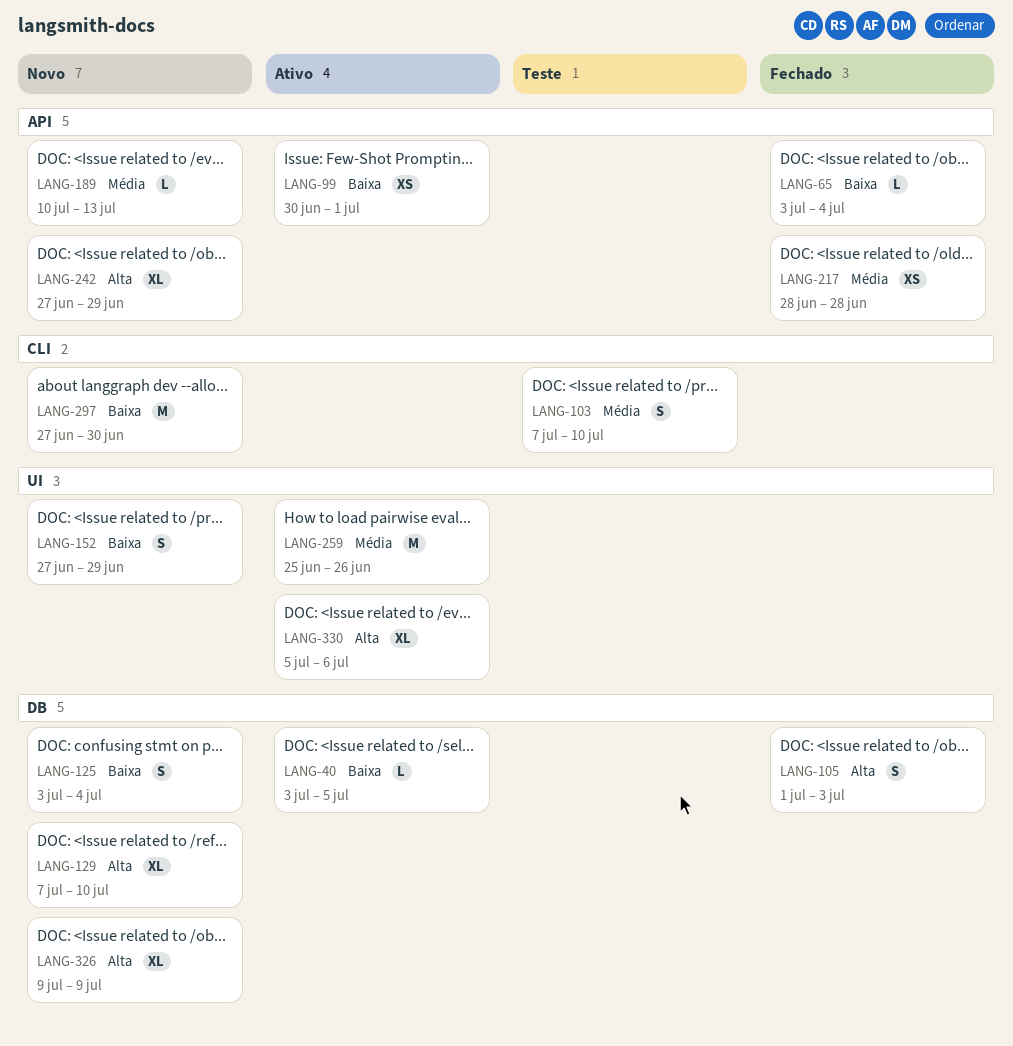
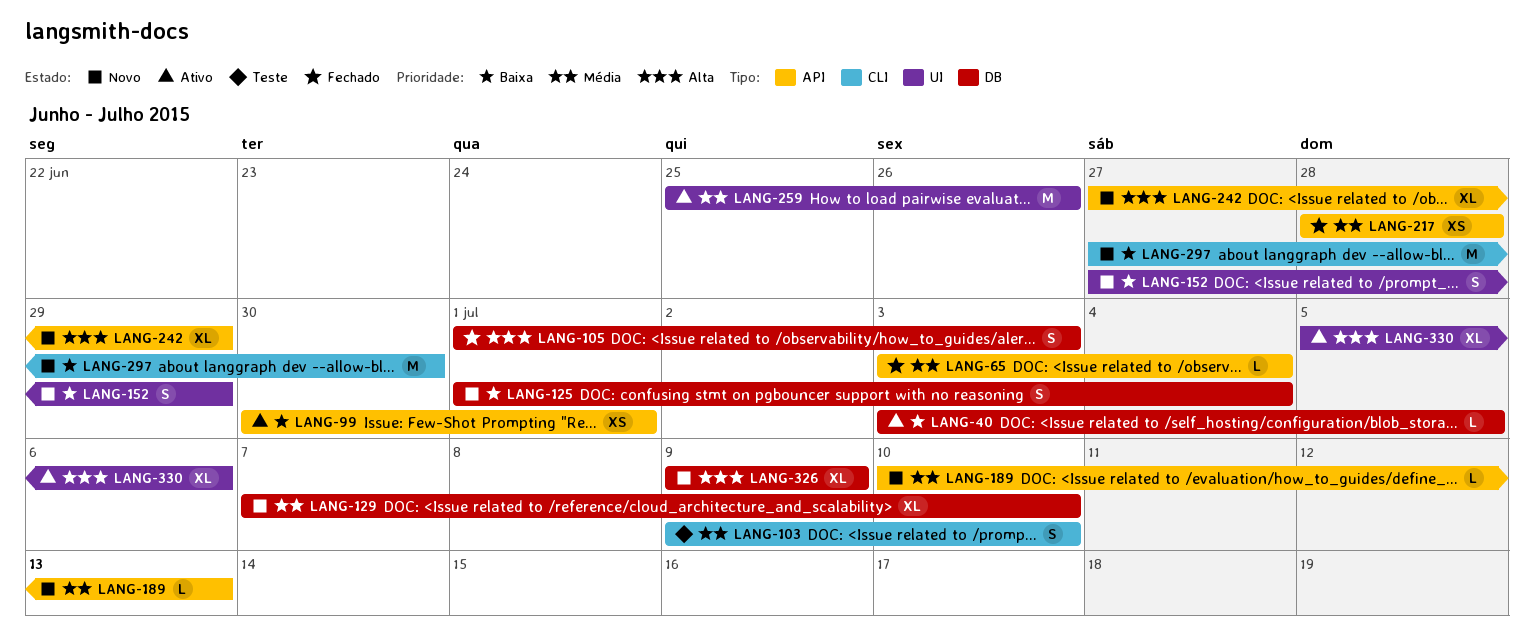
LANG-65, priority: Baixa -> Média
LANG-103, start: Jul 7 -> Jul 9
LANG-125, start: Jul 3 -> Jul 1
LANG-129, priority: Alta -> Média

